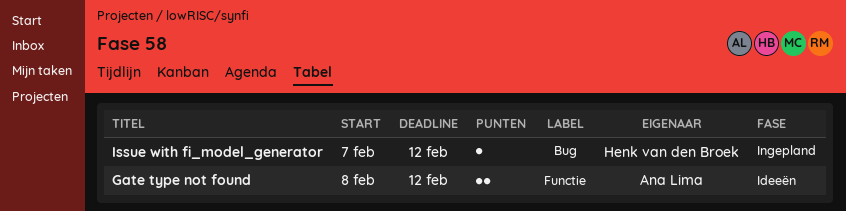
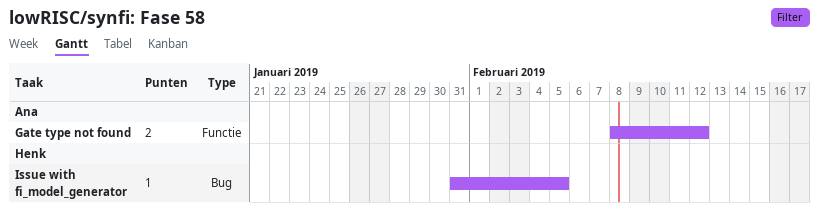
Issue with fi_model_generator, start: Feb 7 -> Jan 31
Issue with fi_model_generator, due: Feb 12 -> Feb 5

